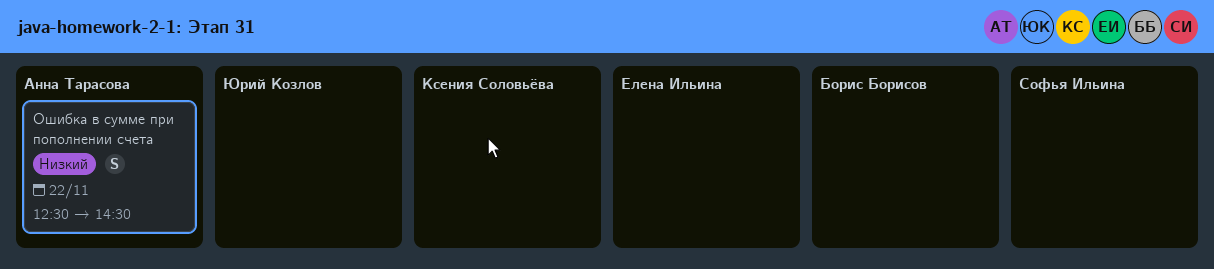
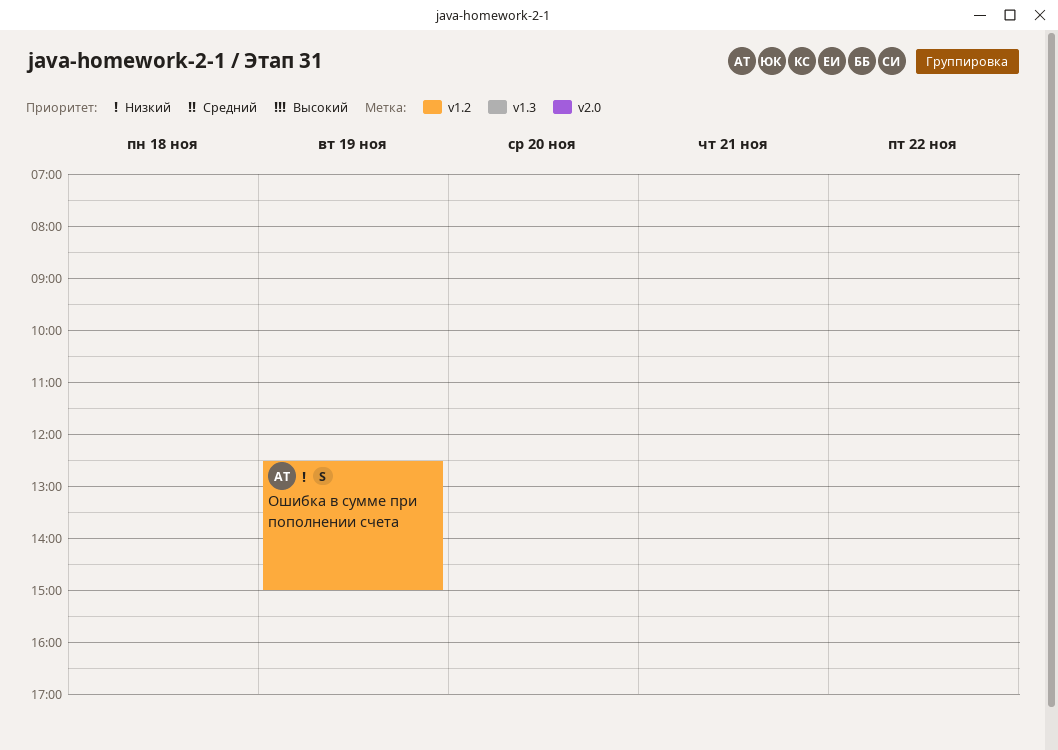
Ошибка в сумме при пополнении счета, day: Nov 22 -> Nov 19
Ошибка в сумме при пополнении счета, ends: 14:30 -> 15:00

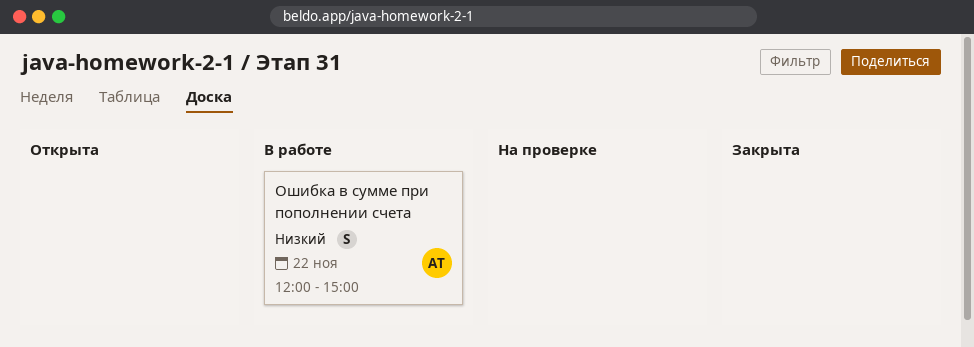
Ошибка в сумме при пополнении счета, day: Nov 19 -> Nov 22
Ошибка в сумме при пополнении счета, begins: 12:30 -> 12:00

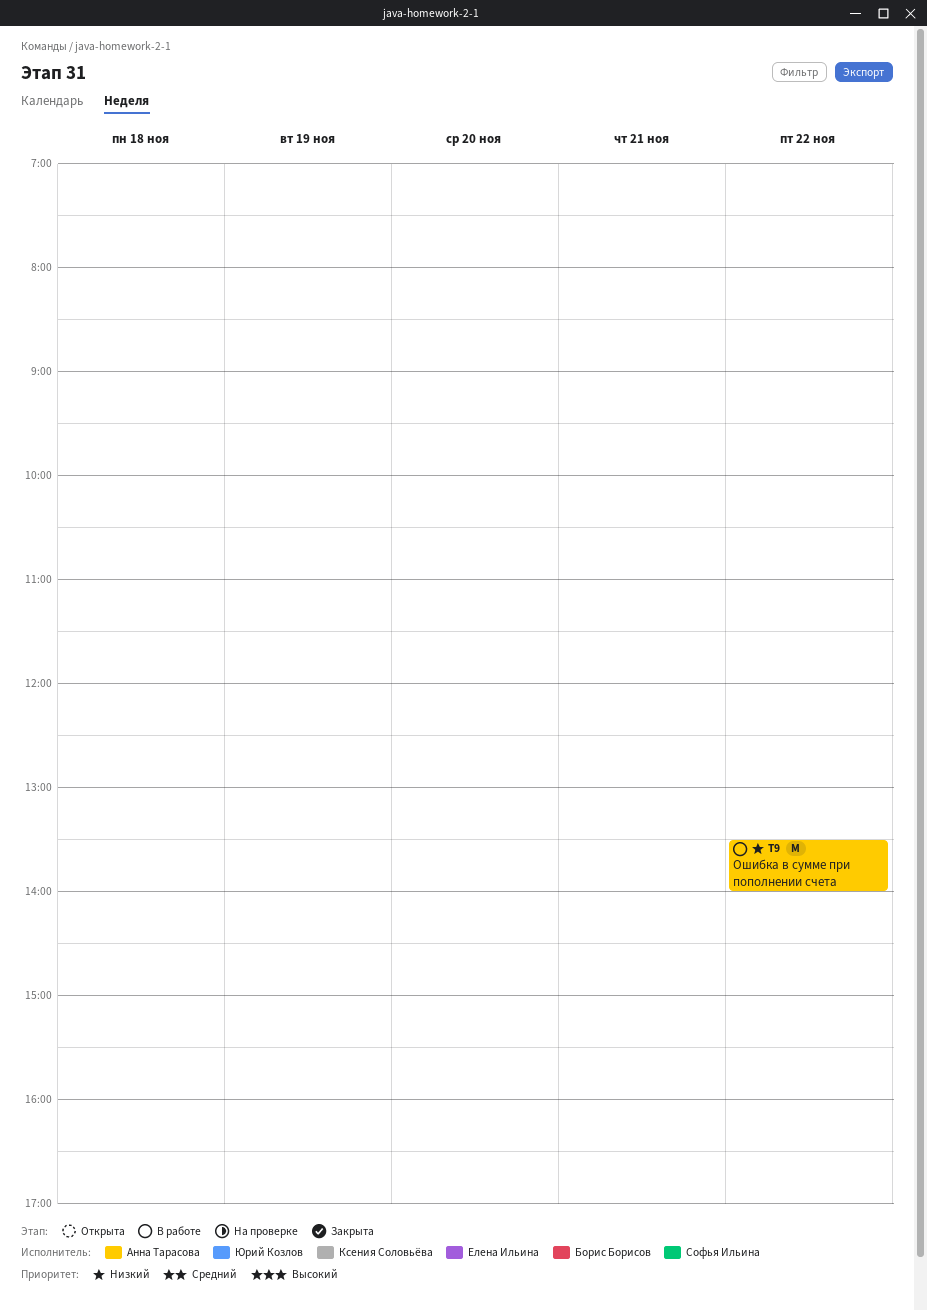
Ошибка в сумме при пополнении счета, estimate: S -> M
Ошибка в сумме при пополнении счета, begins: 12:00 -> 13:30
Ошибка в сумме при пополнении счета, ends: 15:00 -> 14:00

